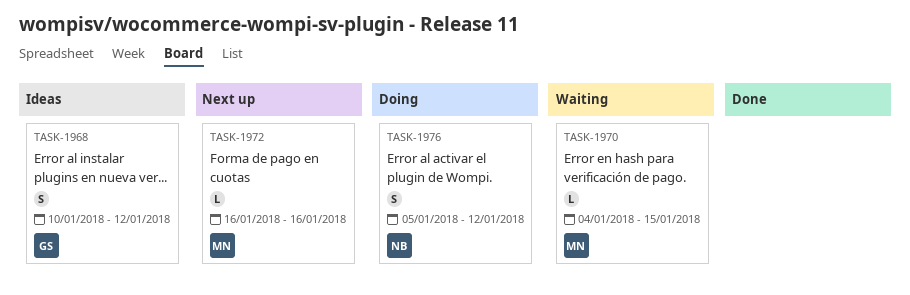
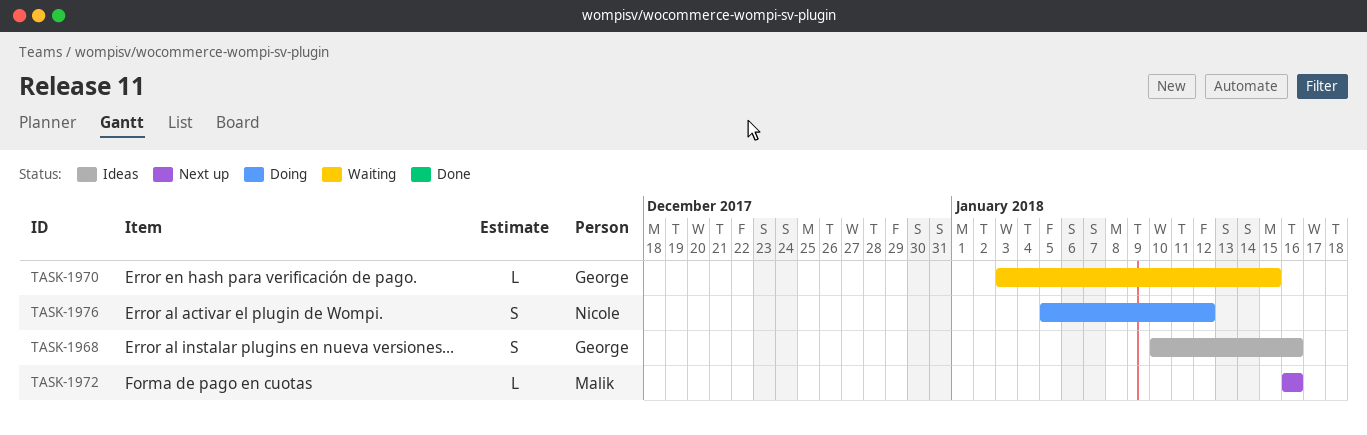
TASK-1968, due: Jan 12 -> Jan 16
TASK-1970, owner: Malik -> George
TASK-1970, start: Jan 4 -> Jan 3

